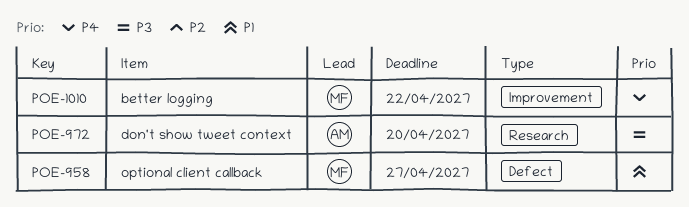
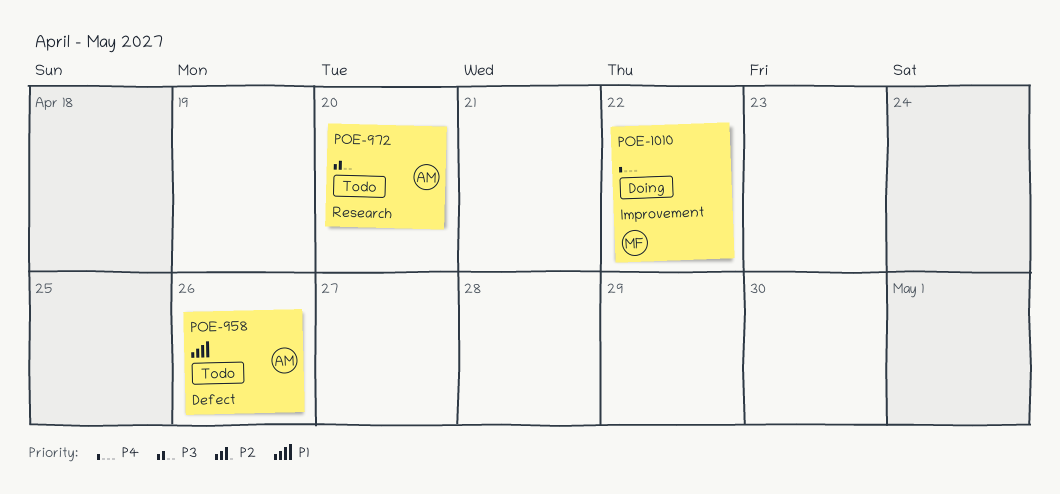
POE-958, owner: MF -> AM
POE-958, due: Apr 27 -> Apr 26

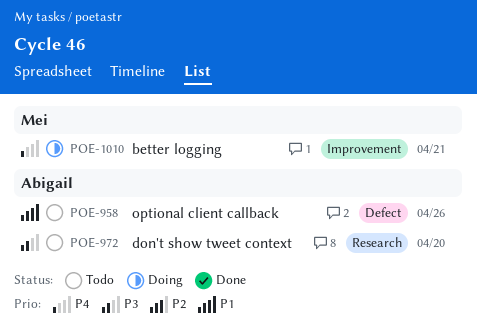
POE-1010, due: Apr 22 -> Apr 21

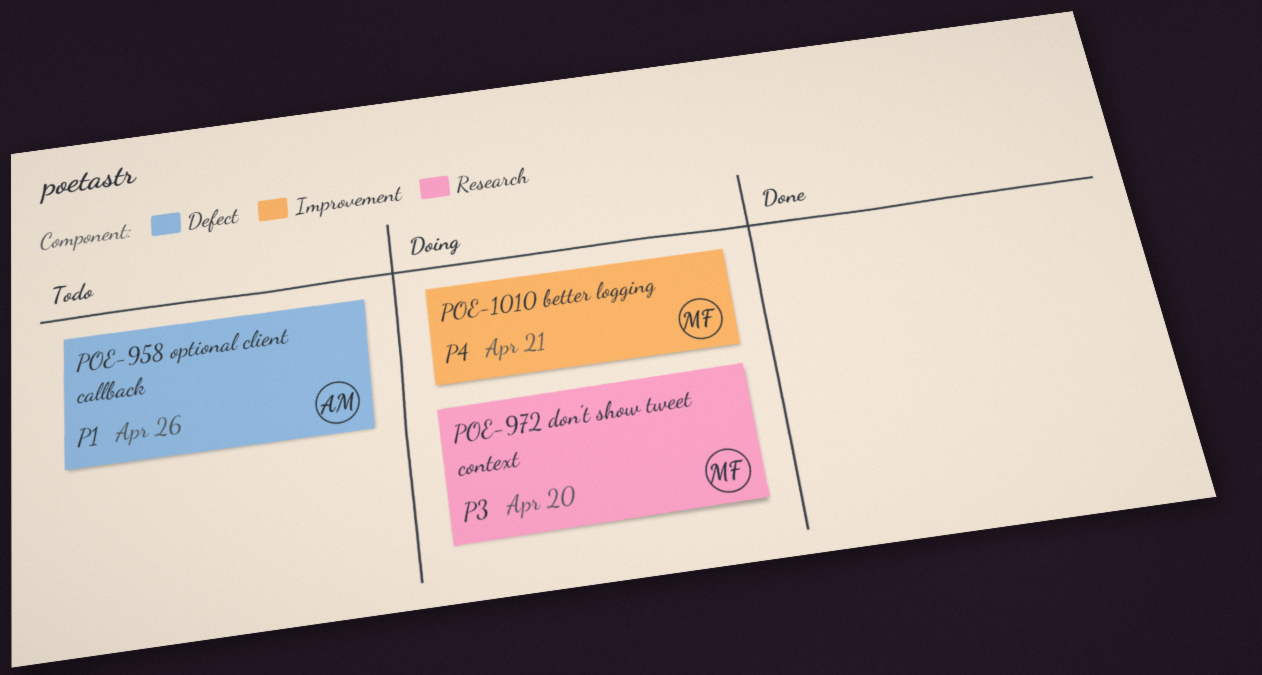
POE-972, status: Todo -> Doing
POE-972, owner: Abigail -> Mei

